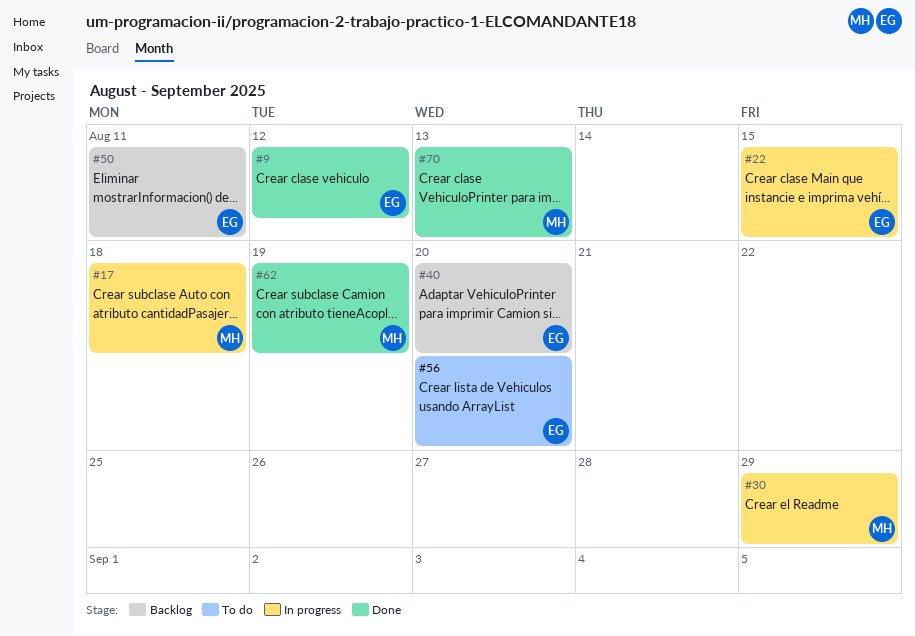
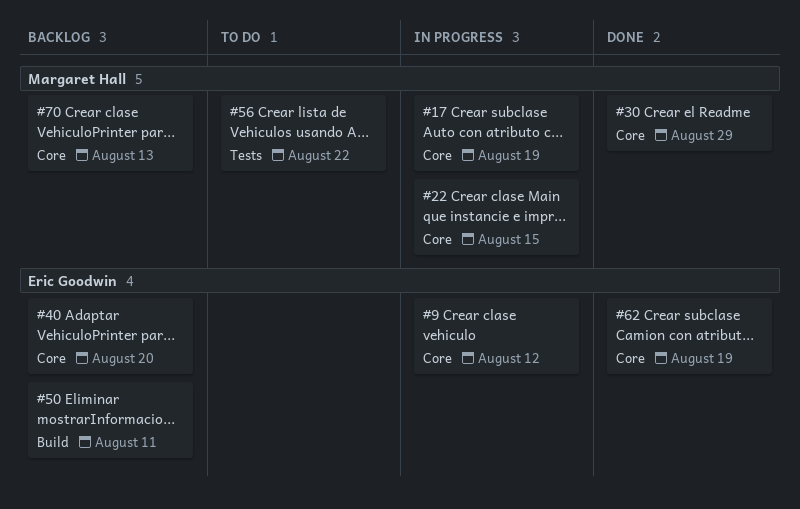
#9, status: Done -> In progress
#17, due: Aug 18 -> Aug 19
#22, owner: Eric Goodwin -> Margaret Hall
#30, status: In progress -> Done
#56, owner: Eric Goodwin -> Margaret Hall
#56, due: Aug 20 -> Aug 22
#62, owner: Margaret Hall -> Eric Goodwin
#70, status: Done -> Backlog

